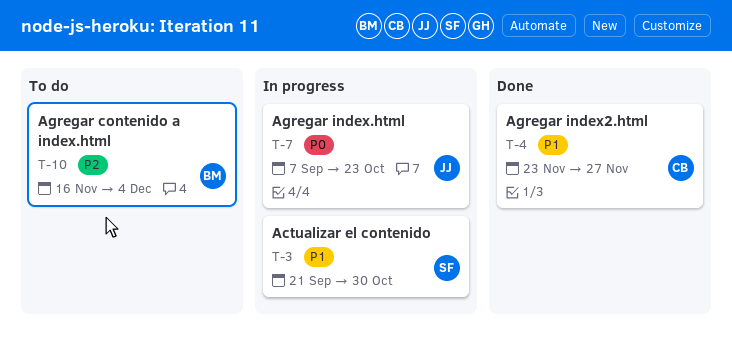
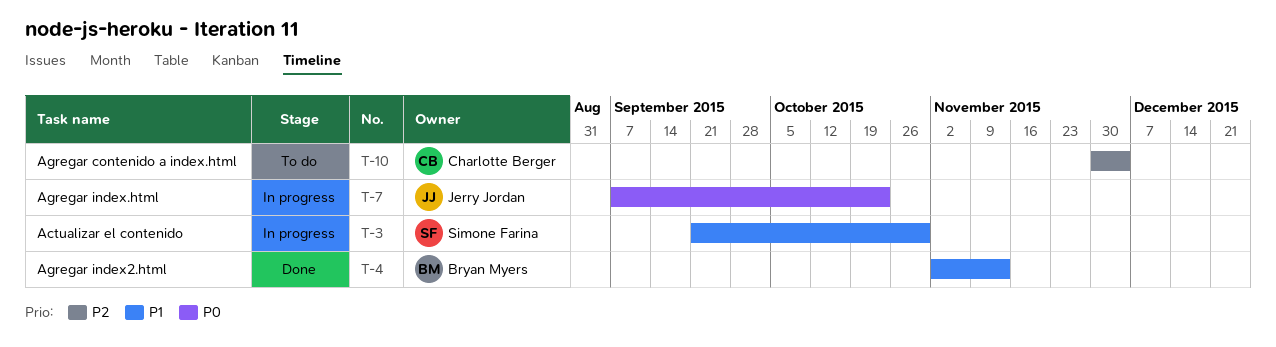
T-4, owner: Charlotte Berger -> Bryan Myers
T-4, start: Nov 23 -> Nov 2
T-4, due: Nov 27 -> Nov 13
T-10, owner: Bryan Myers -> Charlotte Berger
T-10, start: Nov 16 -> Nov 30

